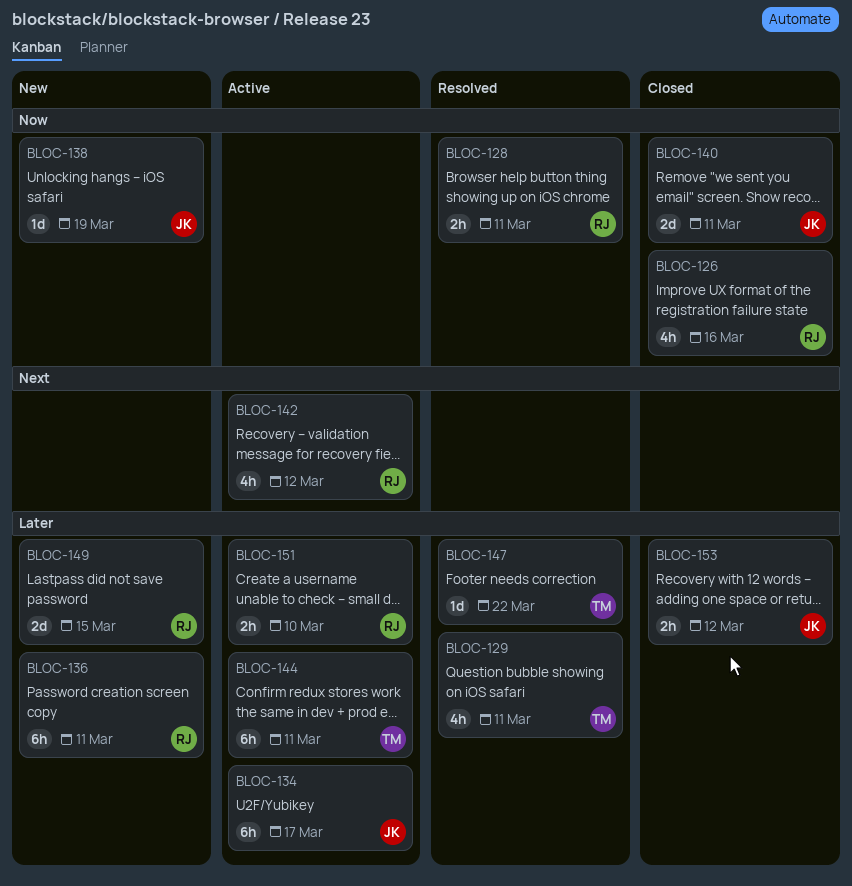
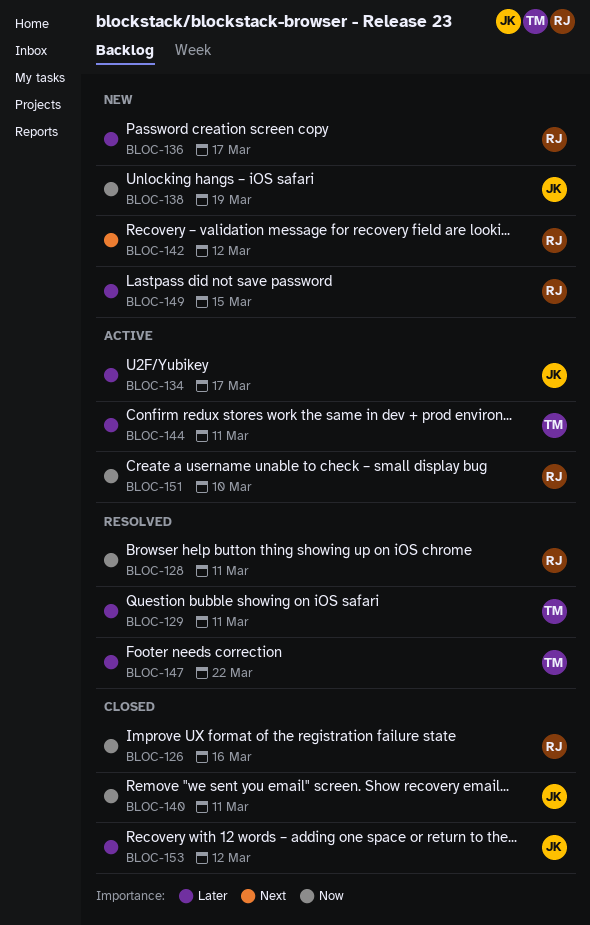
BLOC-136, due: Mar 11 -> Mar 17
BLOC-142, status: Active -> New
BLOC-151, priority: Later -> Now

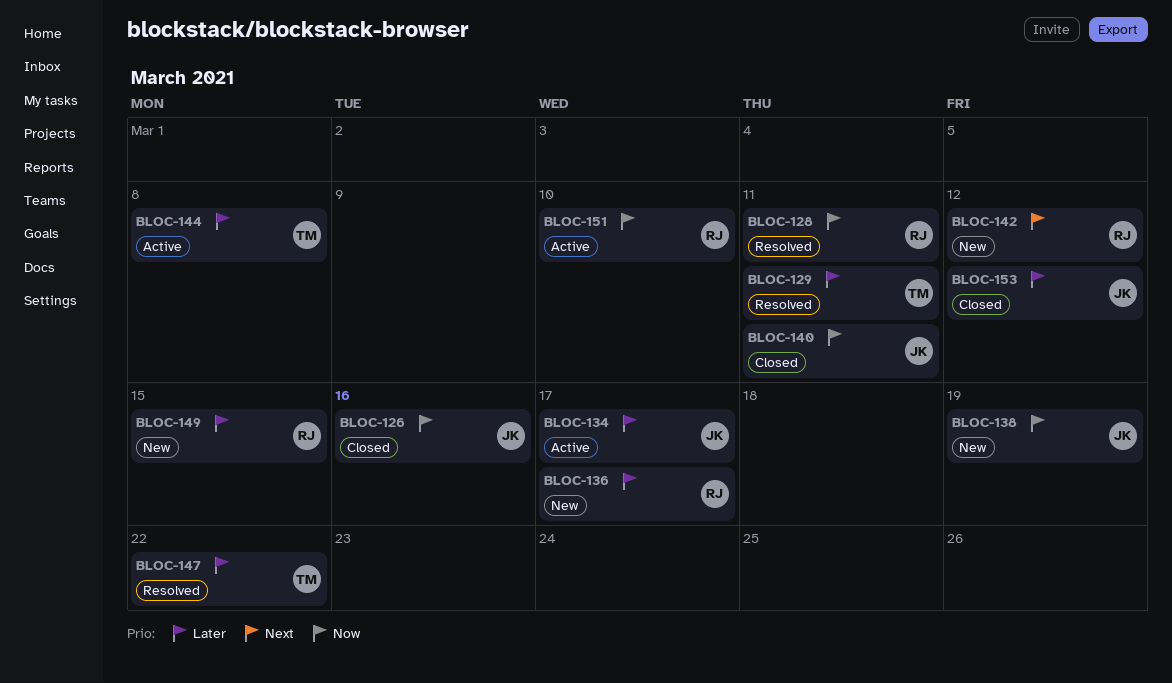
BLOC-126, owner: RJ -> JK
BLOC-144, due: Mar 11 -> Mar 8

